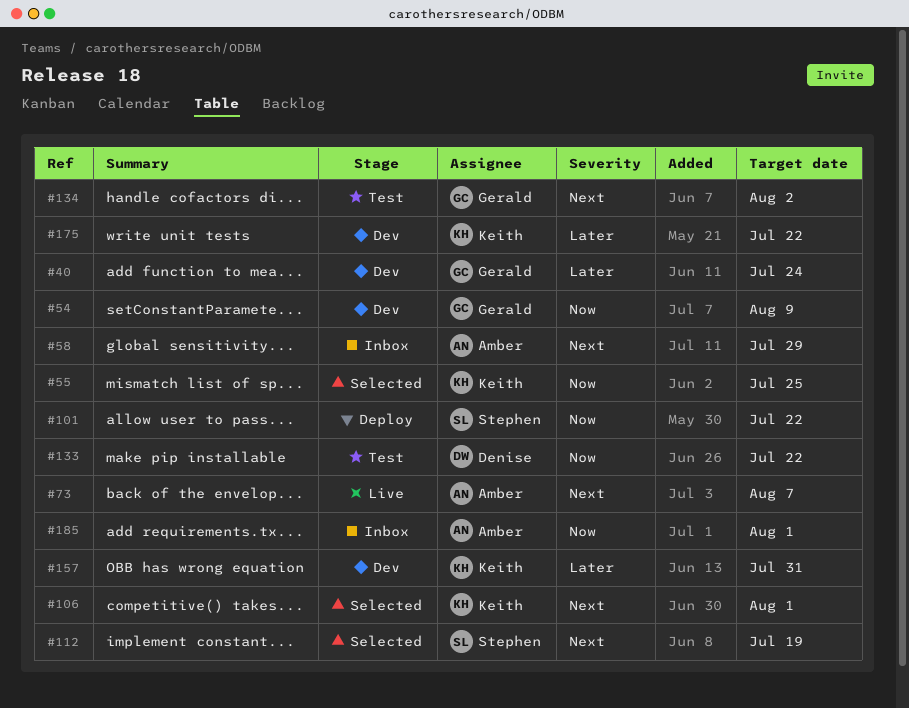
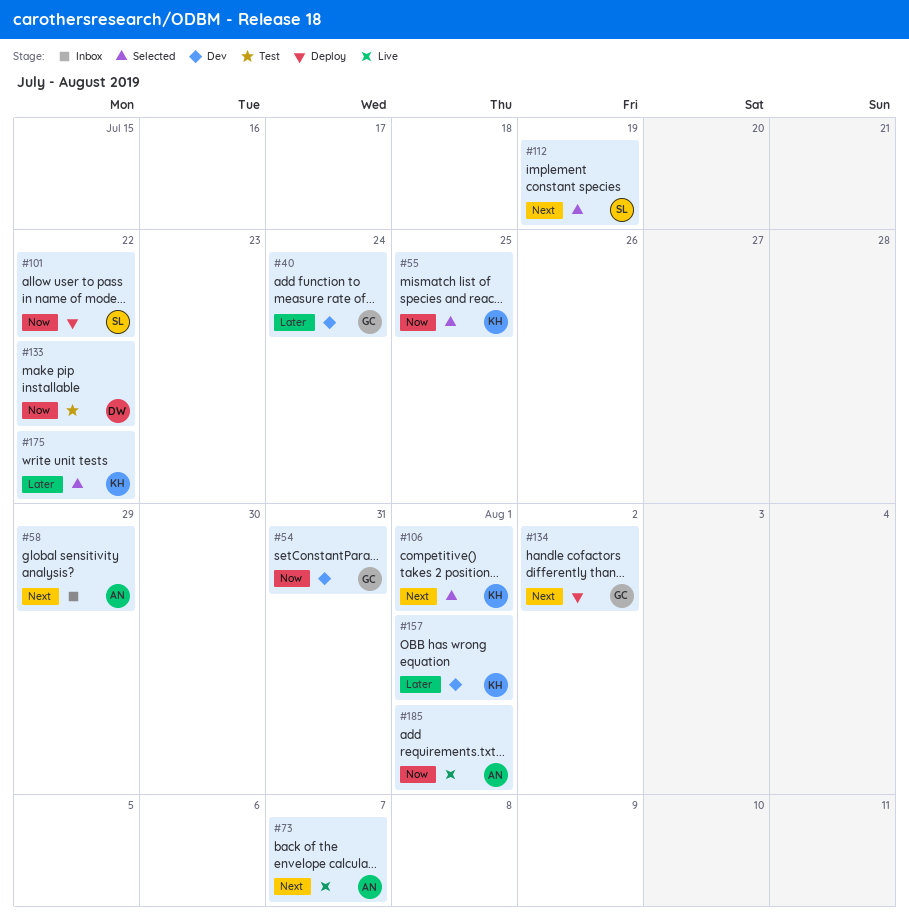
#54, due: Aug 9 -> Jul 31
#134, status: Test -> Deploy
#157, due: Jul 31 -> Aug 1
#175, status: Dev -> Selected
#185, status: Inbox -> Live

